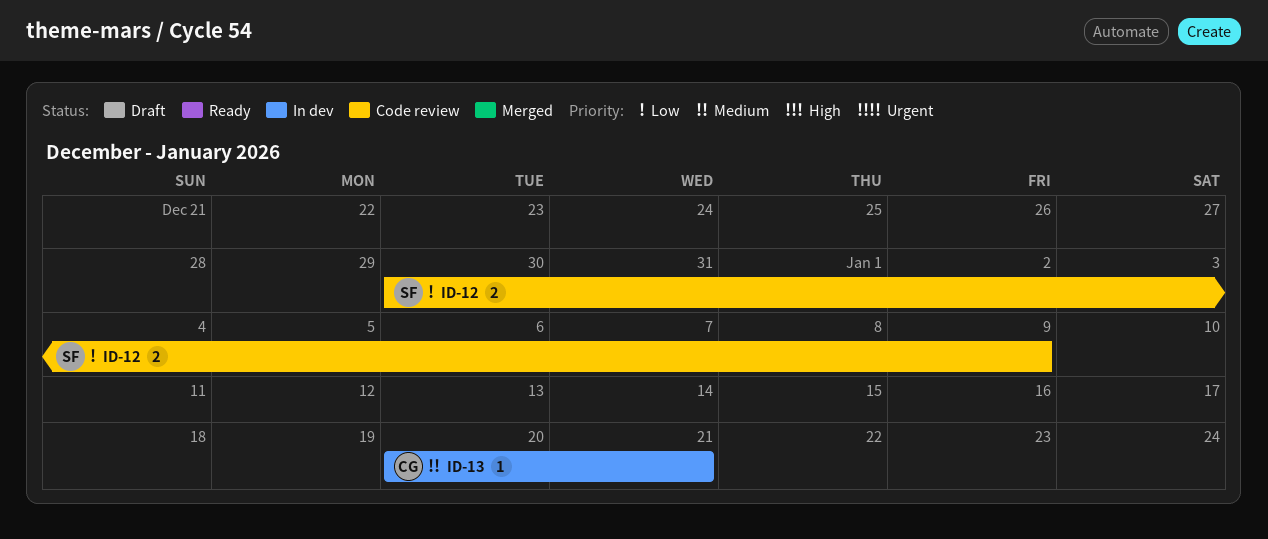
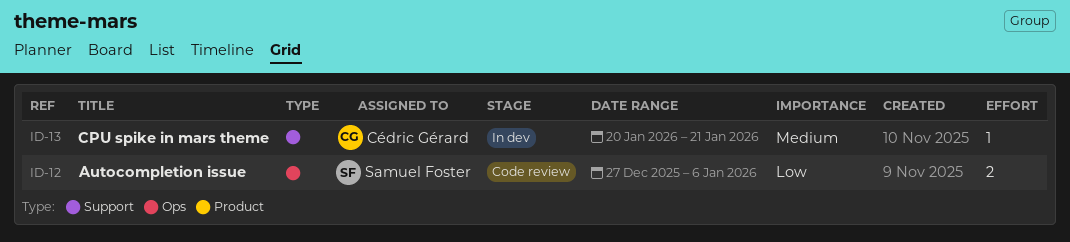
ID-12, start: Dec 30 -> Dec 27
ID-12, due: Jan 9 -> Jan 6

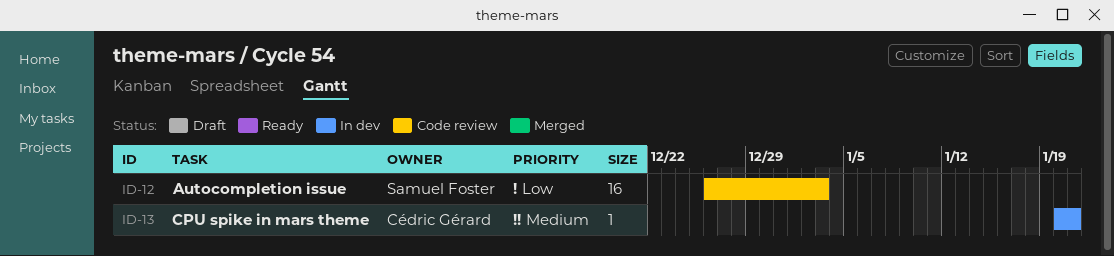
ID-12, estimate: 2 -> 16
ID-12, start: Dec 27 -> Dec 26
ID-12, due: Jan 6 -> Jan 3

